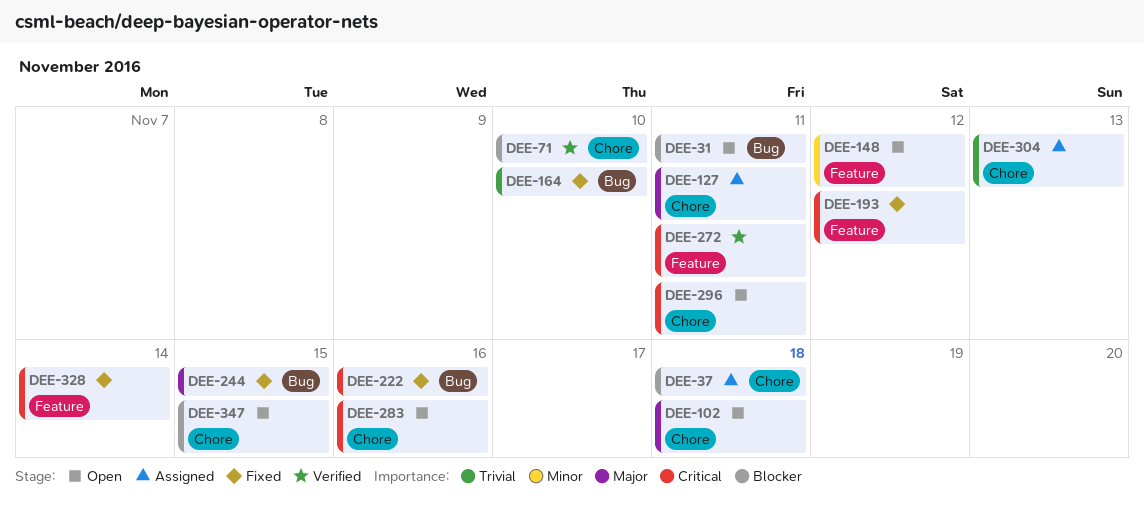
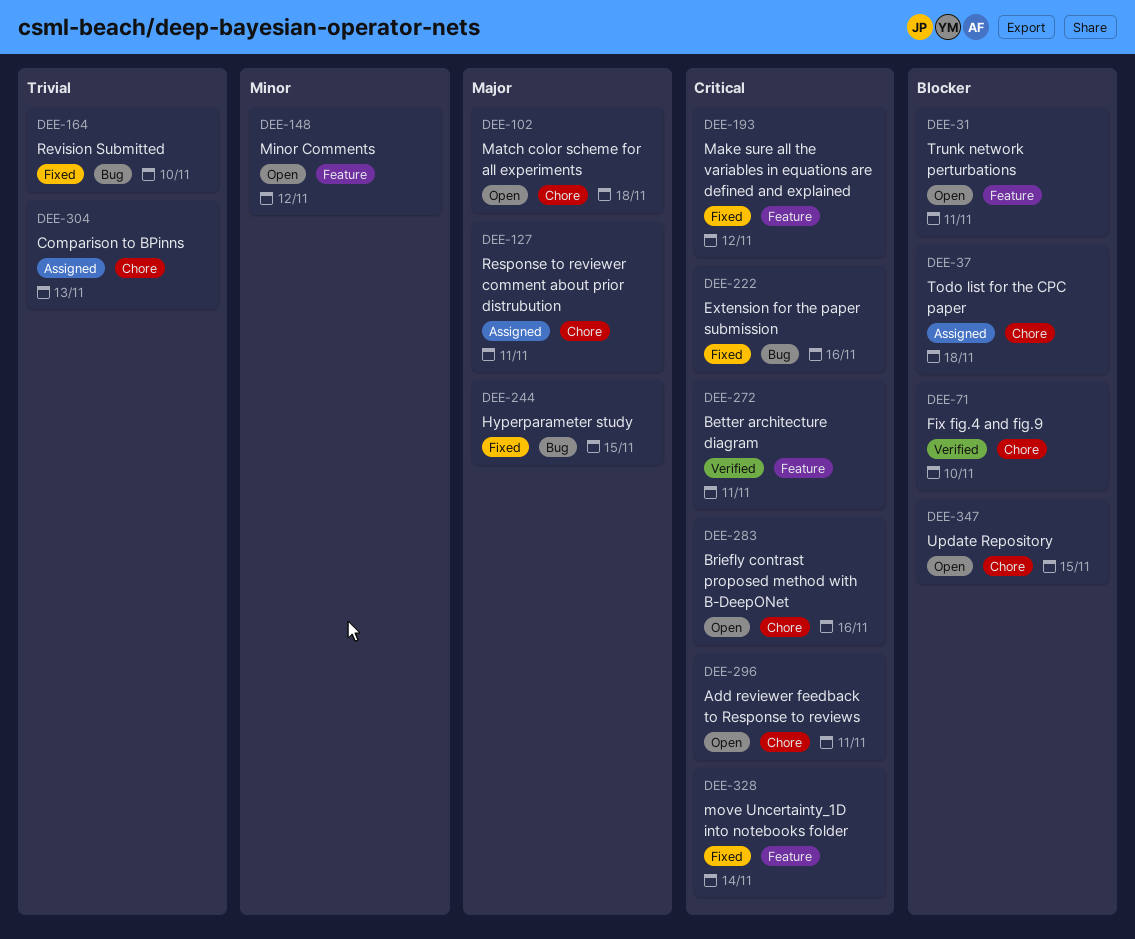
DEE-31, label: Bug -> Feature

